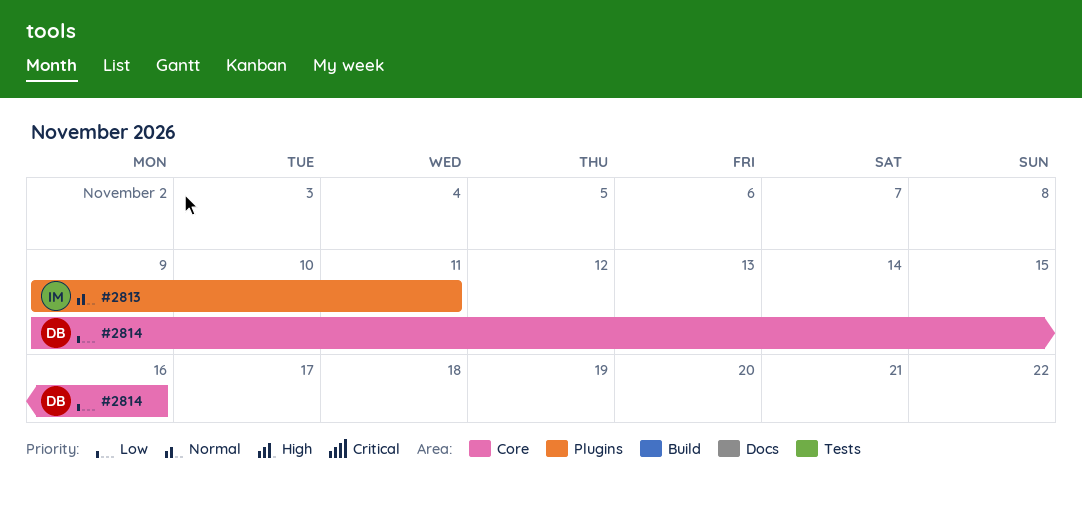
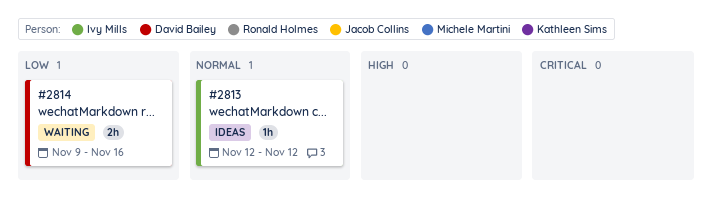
#2813, start: Nov 9 -> Nov 12
#2813, due: Nov 11 -> Nov 12

